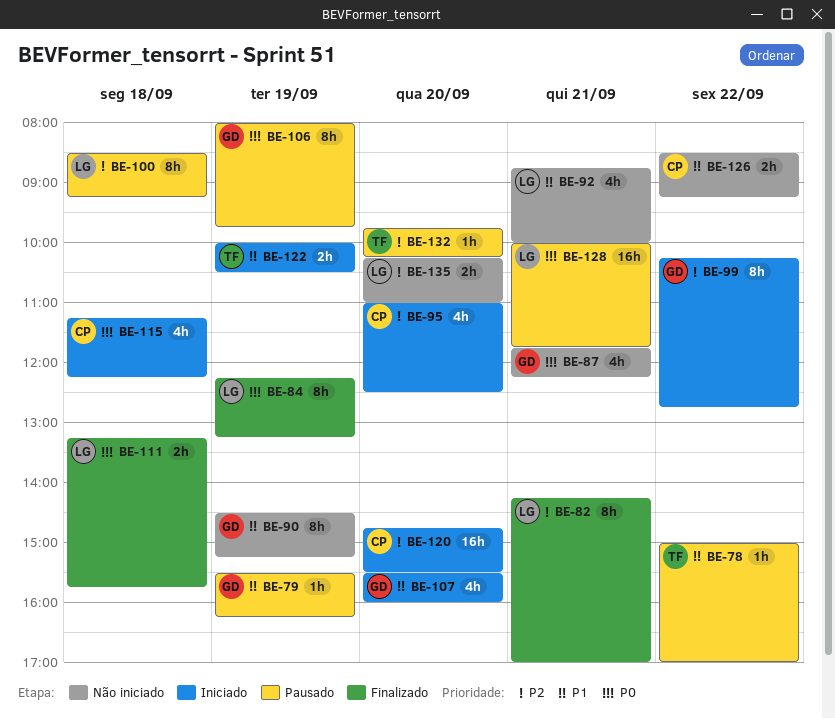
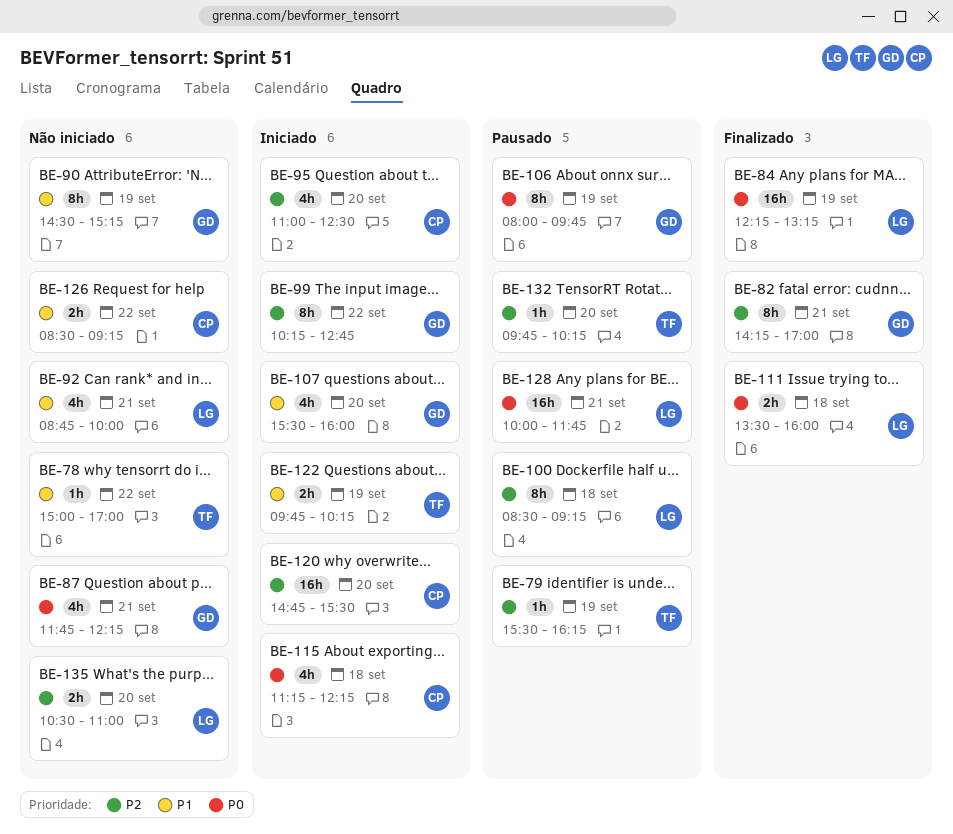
BE-78, status: Pausado -> Não iniciado
BE-79, owner: GD -> TF
BE-79, priority: P1 -> P2
BE-82, owner: LG -> GD
BE-84, estimate: 8h -> 16h
BE-111, begins: 13:15 -> 13:30
BE-111, ends: 15:45 -> 16:00
BE-122, begins: 10:00 -> 09:45
BE-122, ends: 10:30 -> 10:15
BE-135, begins: 10:15 -> 10:30

